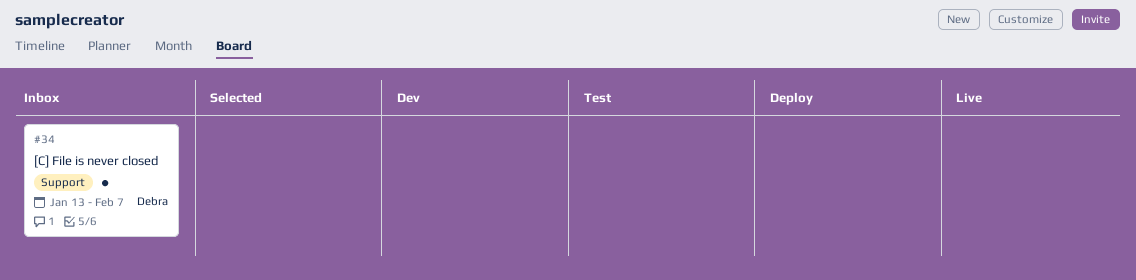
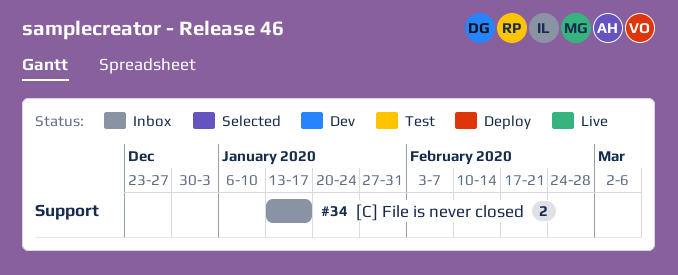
#34, estimate: 1 -> 2
#34, due: Feb 7 -> Jan 17

